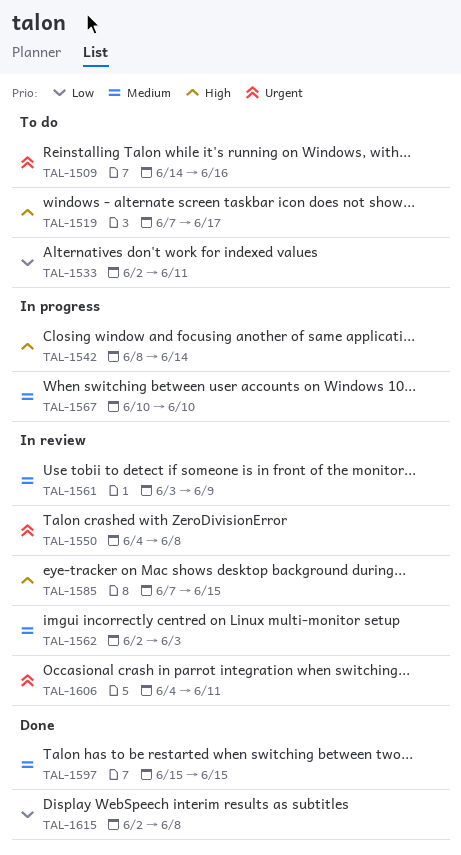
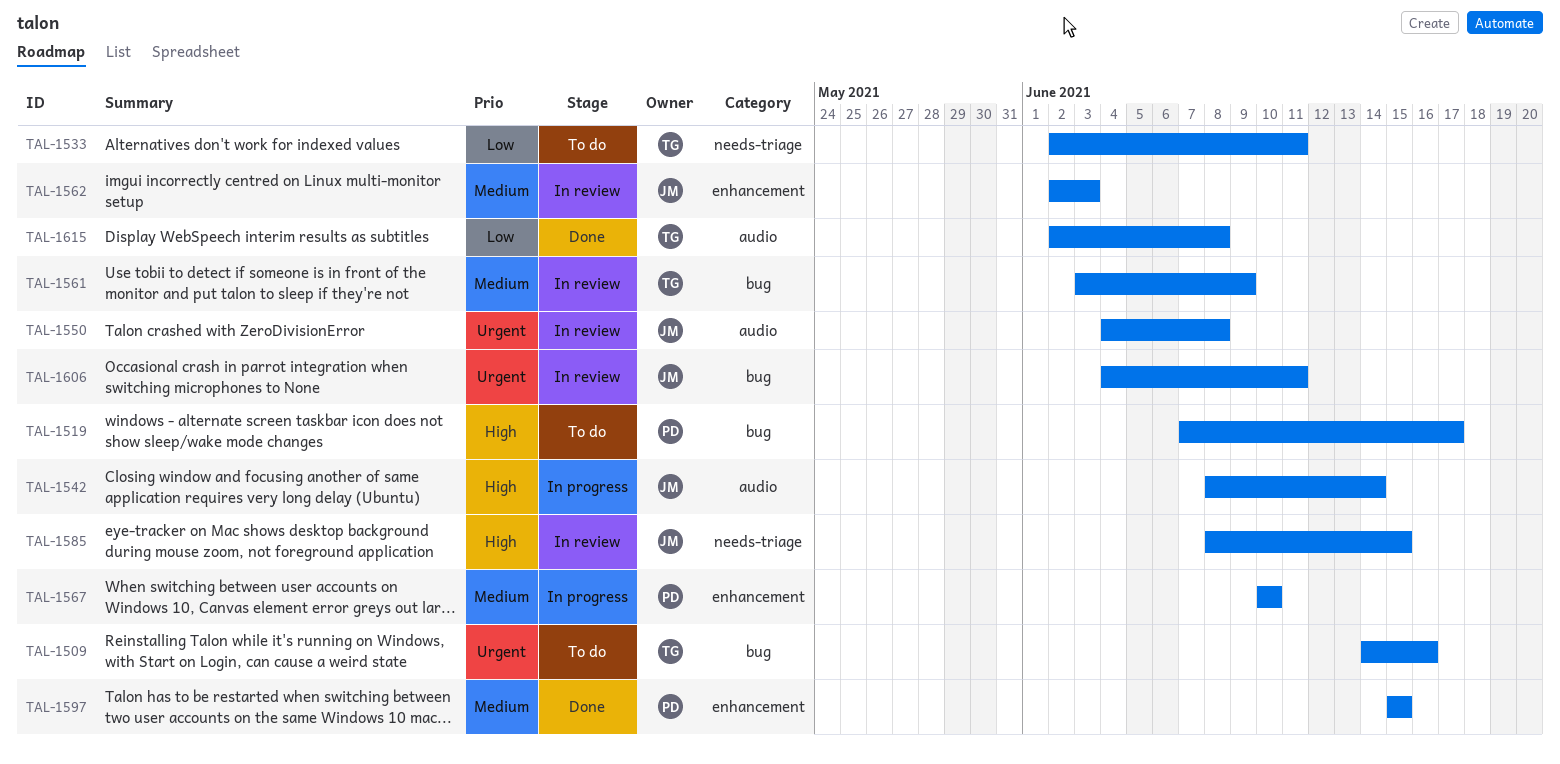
TAL-1585, start: Jun 7 -> Jun 8

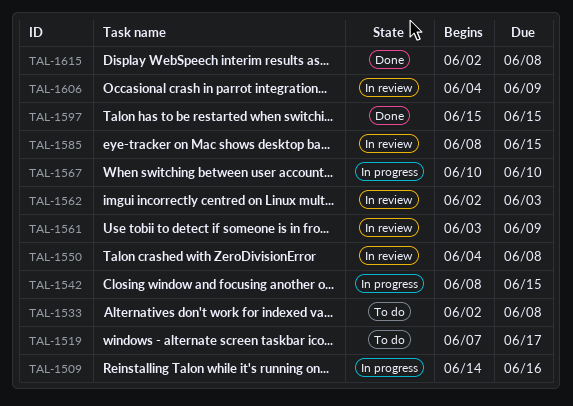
TAL-1509, status: To do -> In progress
TAL-1533, due: Jun 11 -> Jun 8
TAL-1542, due: Jun 14 -> Jun 15
TAL-1606, due: Jun 11 -> Jun 9

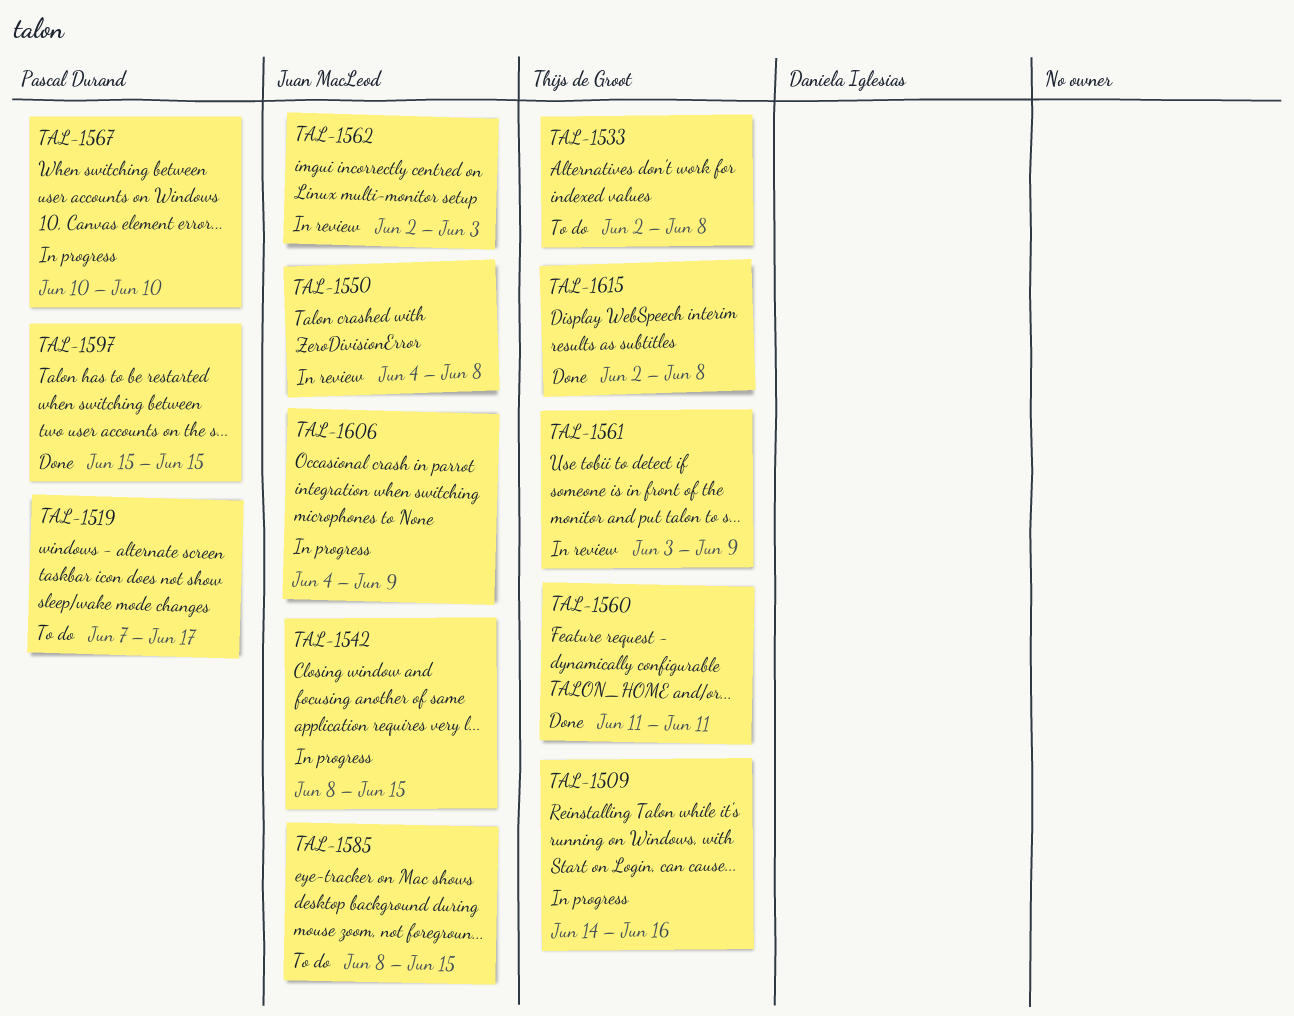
TAL-1560: none -> present
TAL-1585, status: In review -> To do
TAL-1606, status: In review -> In progress

